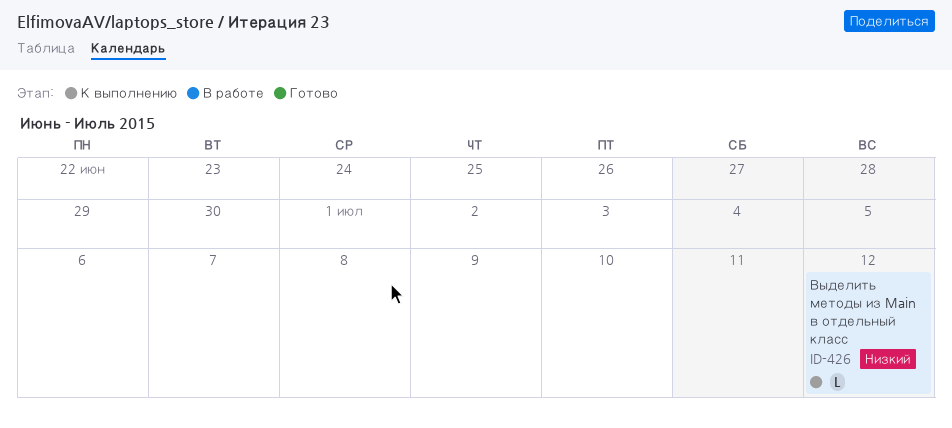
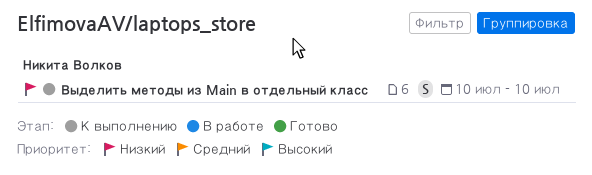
Выделить методы из Main в отдельный класс, estimate: L -> S
Выделить методы из Main в отдельный класс, due: Jul 12 -> Jul 10

